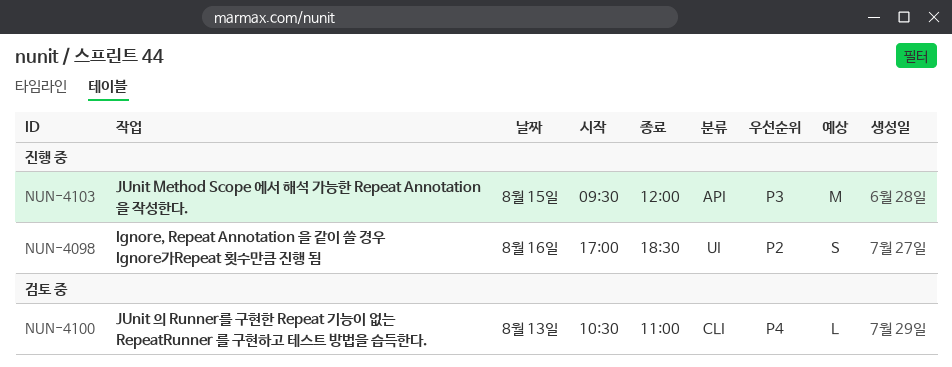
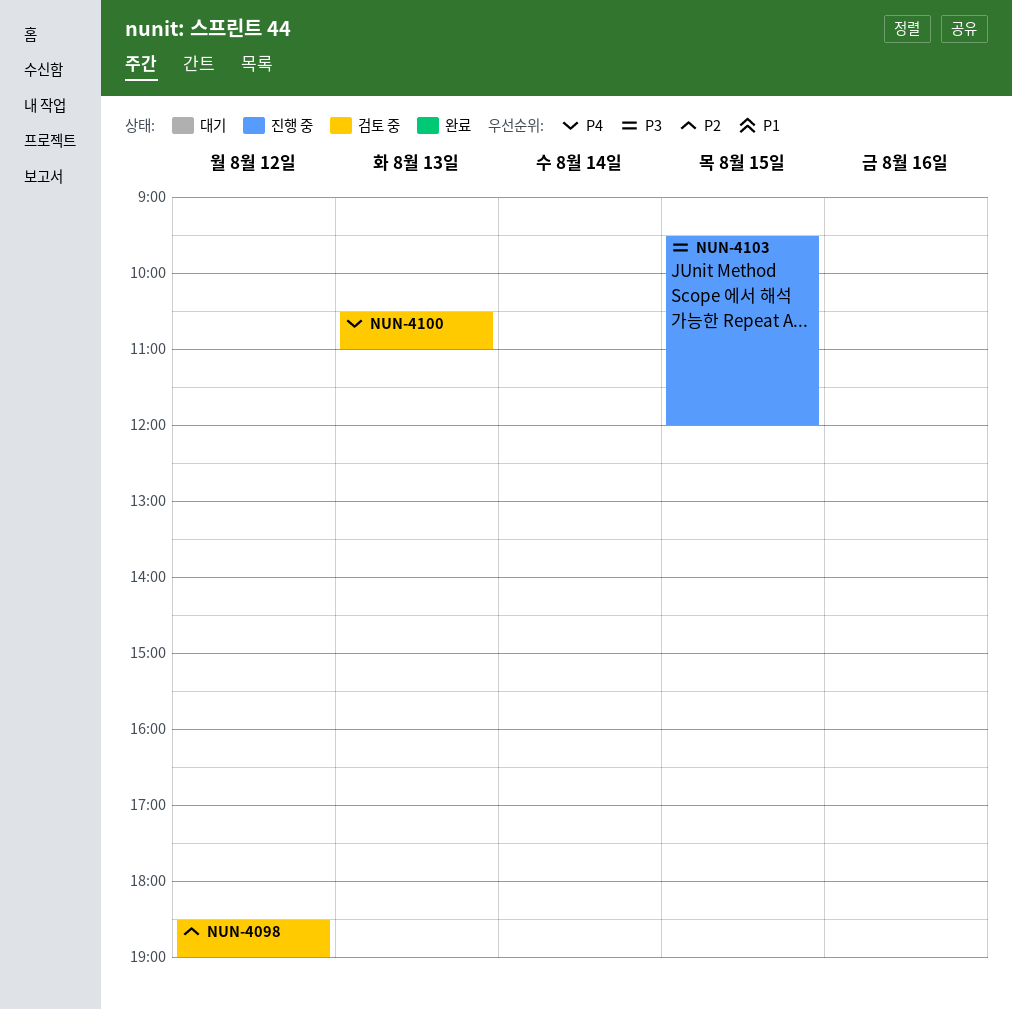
NUN-4098, status: 진행 중 -> 검토 중
NUN-4098, day: Aug 16 -> Aug 12
NUN-4098, begins: 17:00 -> 18:30
NUN-4098, ends: 18:30 -> 19:00

